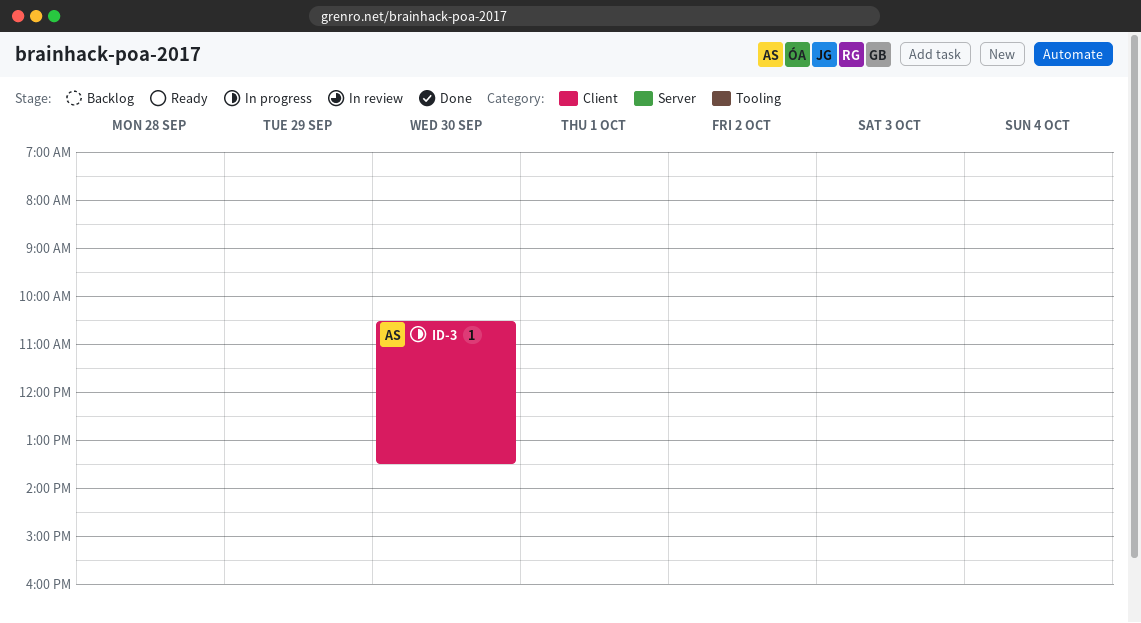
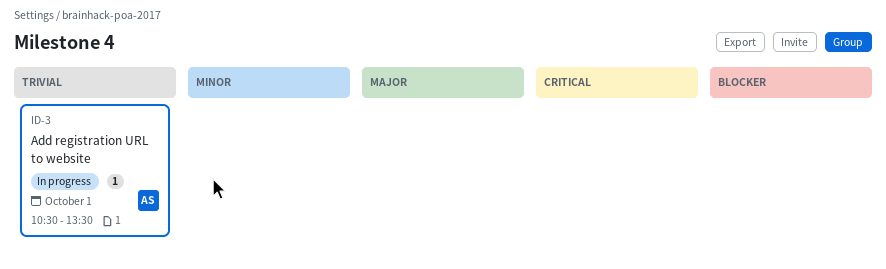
ID-3, day: Sep 30 -> Oct 1

